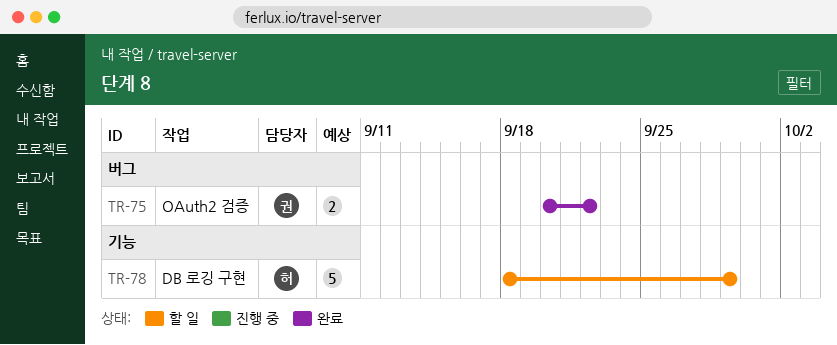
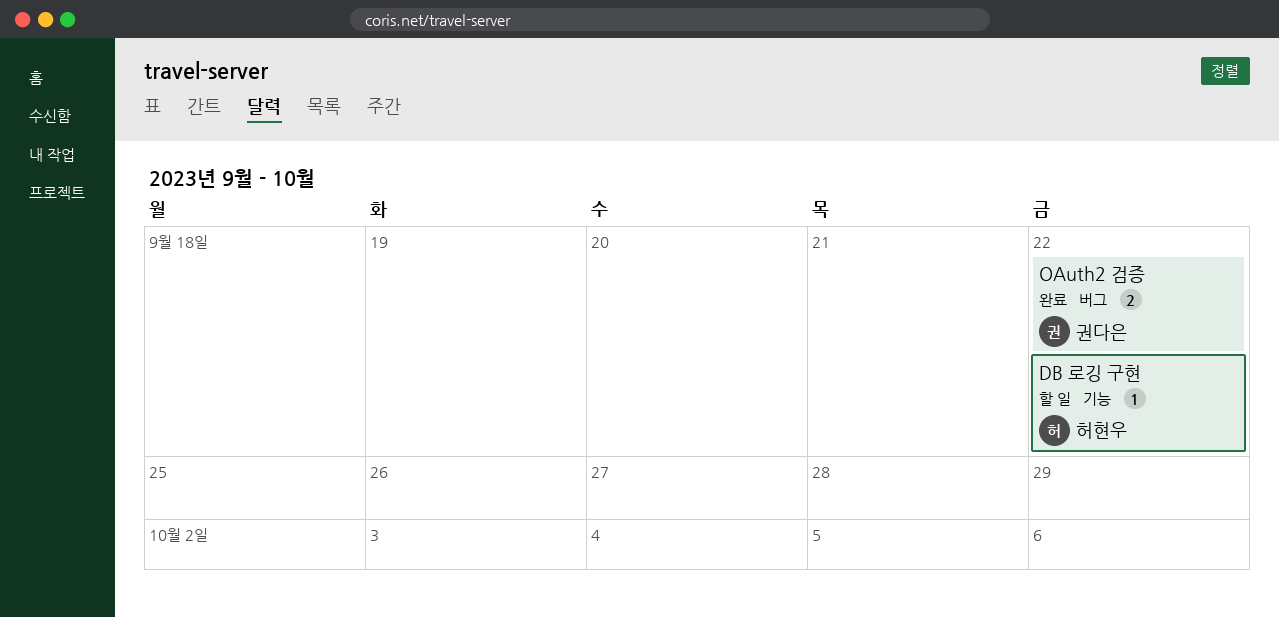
DB 로깅 구현, estimate: 5 -> 1
DB 로깅 구현, due: Sep 29 -> Sep 22

